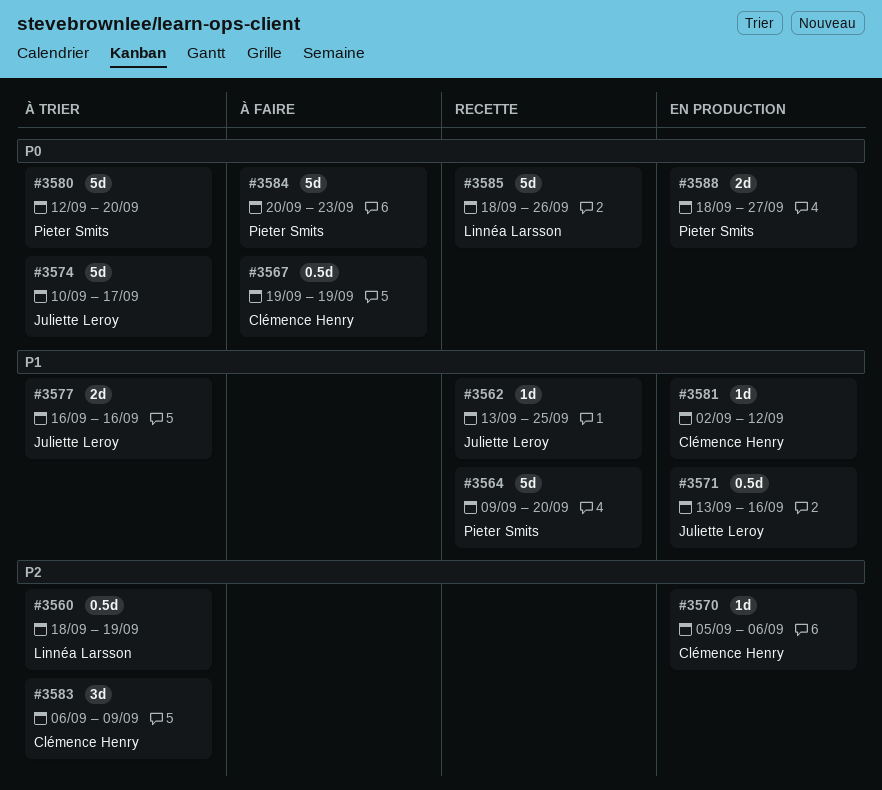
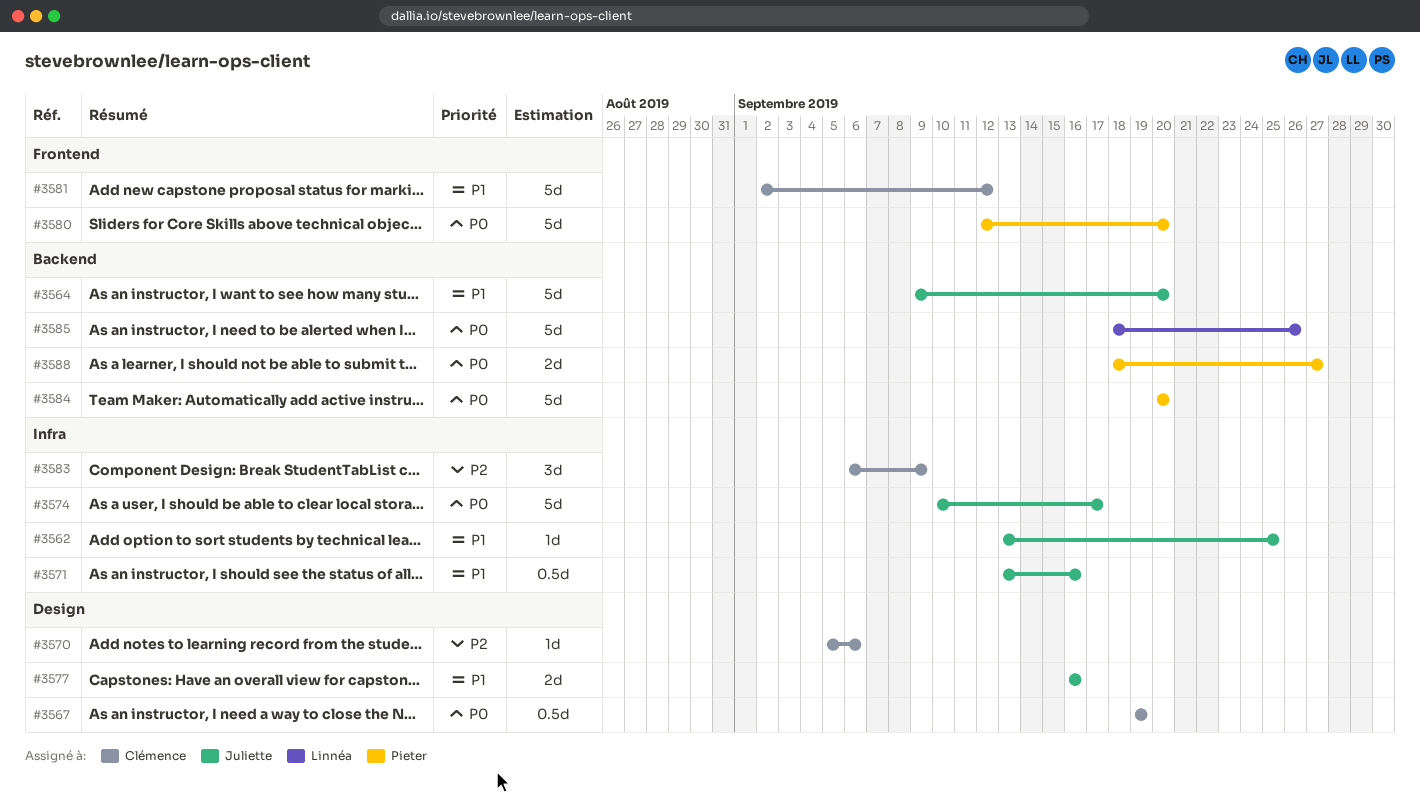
#3560: present -> none
#3564, owner: Pieter Smits -> Juliette Leroy
#3581, estimate: 1d -> 5d
#3584, due: Sep 23 -> Sep 20

